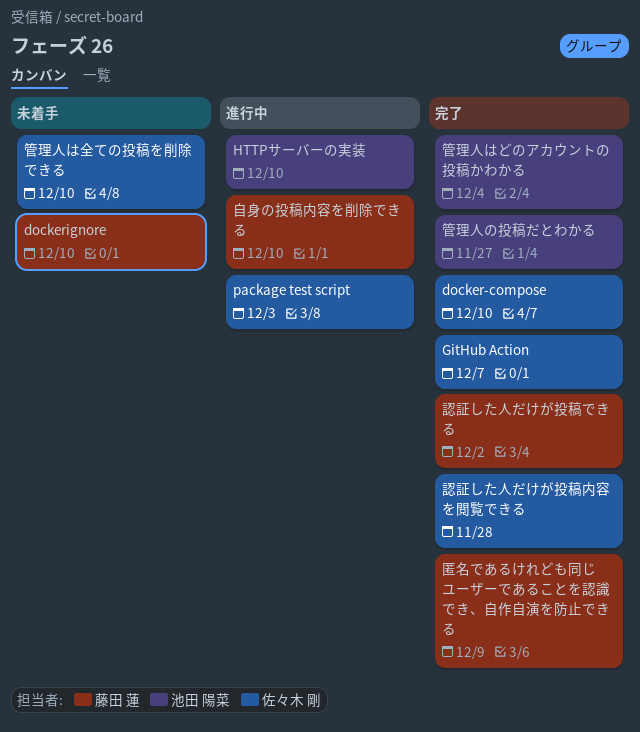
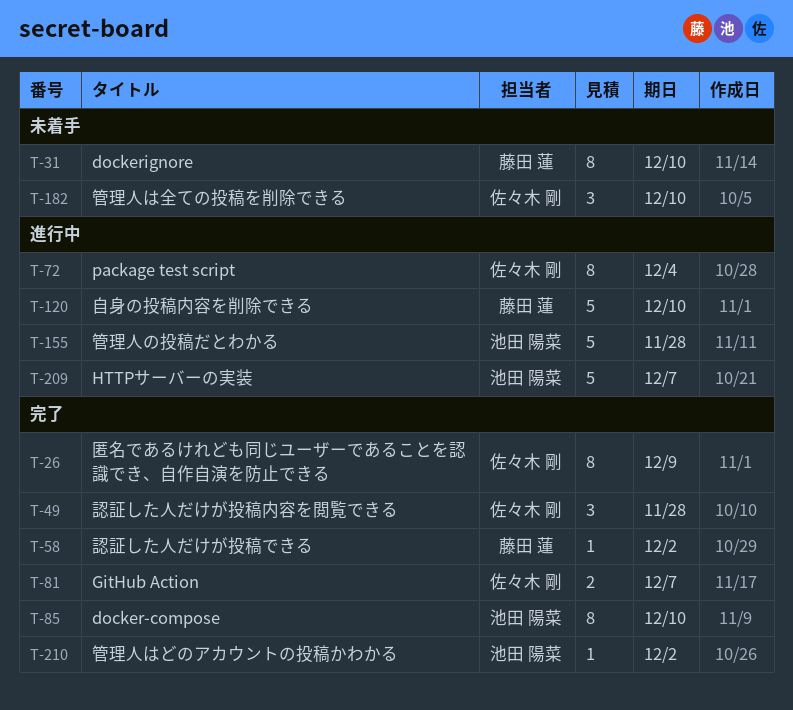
docker-compose, owner: 佐々木 剛 -> 池田 陽菜
HTTPサーバーの実装, due: Dec 10 -> Dec 7
package test script, due: Dec 3 -> Dec 4
匿名であるけれども同じユーザーであることを認識でき、自作自演を防止できる, owner: 藤田 蓮 -> 佐々木 剛
管理人の投稿だとわかる, status: 完了 -> 進行中
管理人の投稿だとわかる, due: Nov 27 -> Nov 28
管理人はどのアカウントの投稿かわかる, due: Dec 4 -> Dec 2

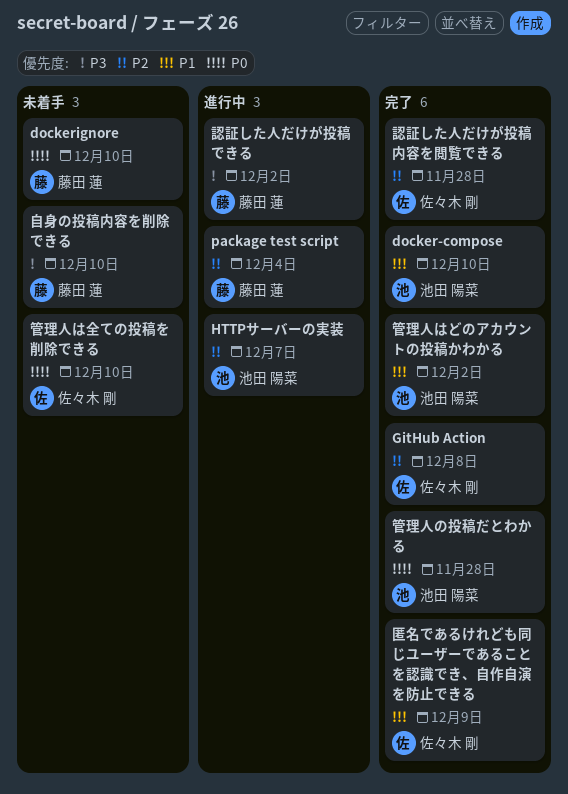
GitHub Action, due: Dec 7 -> Dec 8
package test script, owner: 佐々木 剛 -> 藤田 蓮
管理人の投稿だとわかる, status: 進行中 -> 完了
自身の投稿内容を削除できる, status: 進行中 -> 未着手
認証した人だけが投稿できる, status: 完了 -> 進行中

